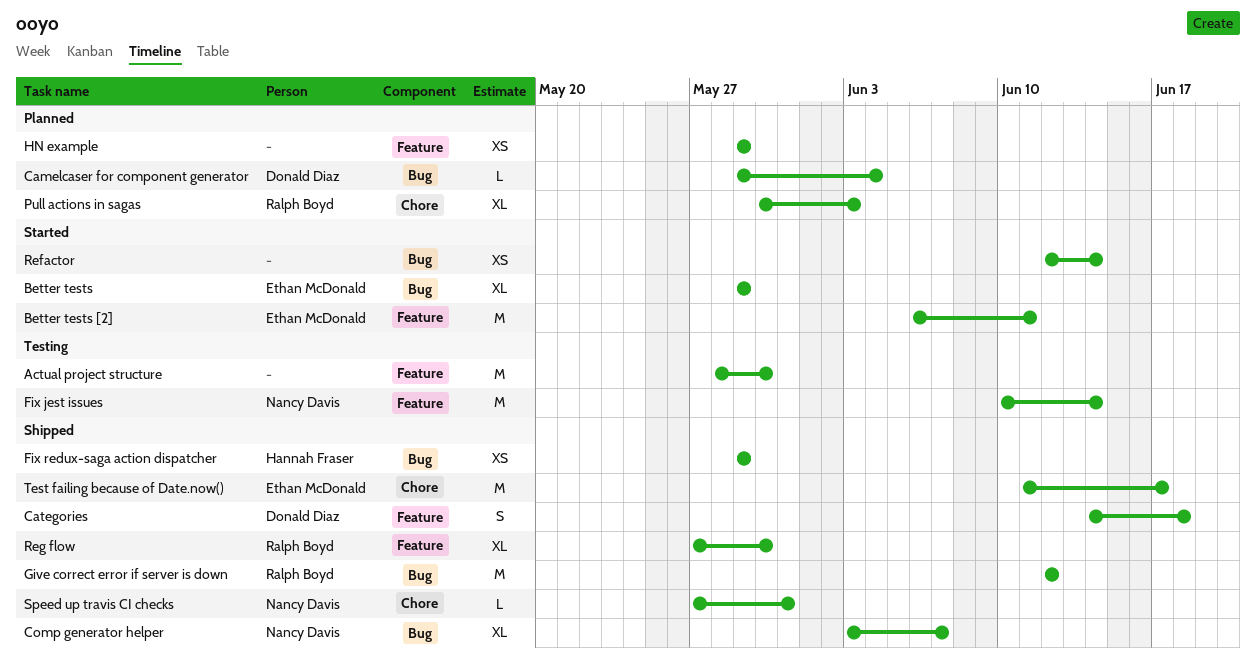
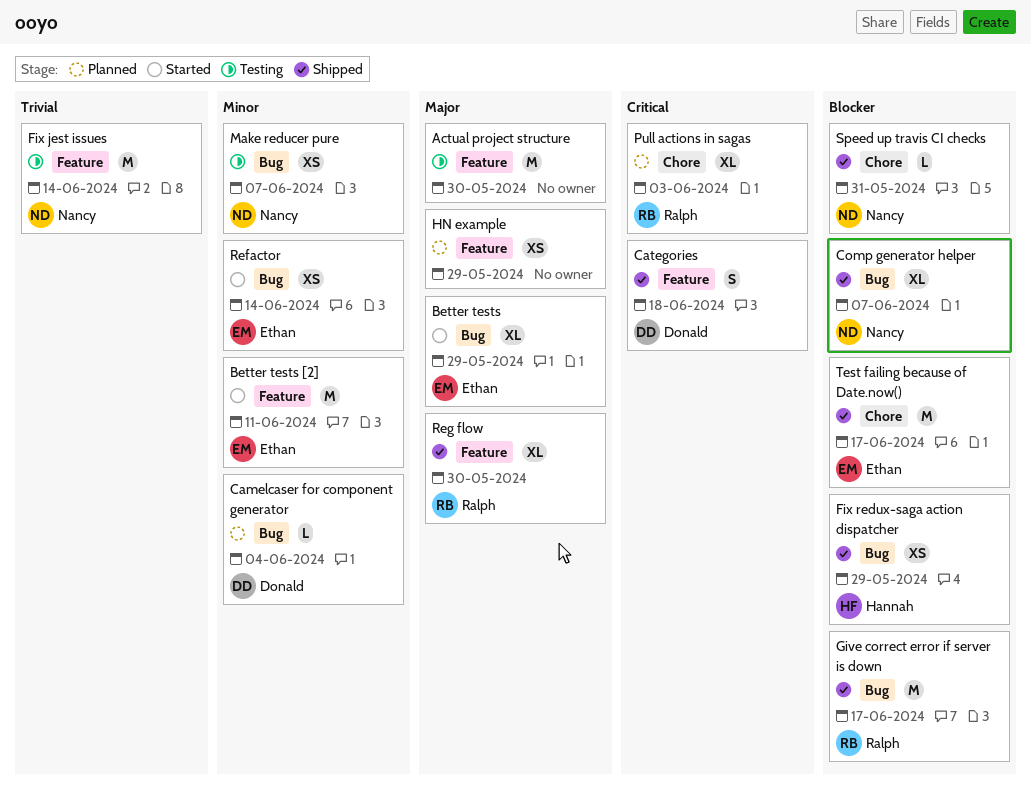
Give correct error if server is down, due: Jun 12 -> Jun 17
Make reducer pure: none -> present
Refactor, owner: none -> Ethan McDonald

